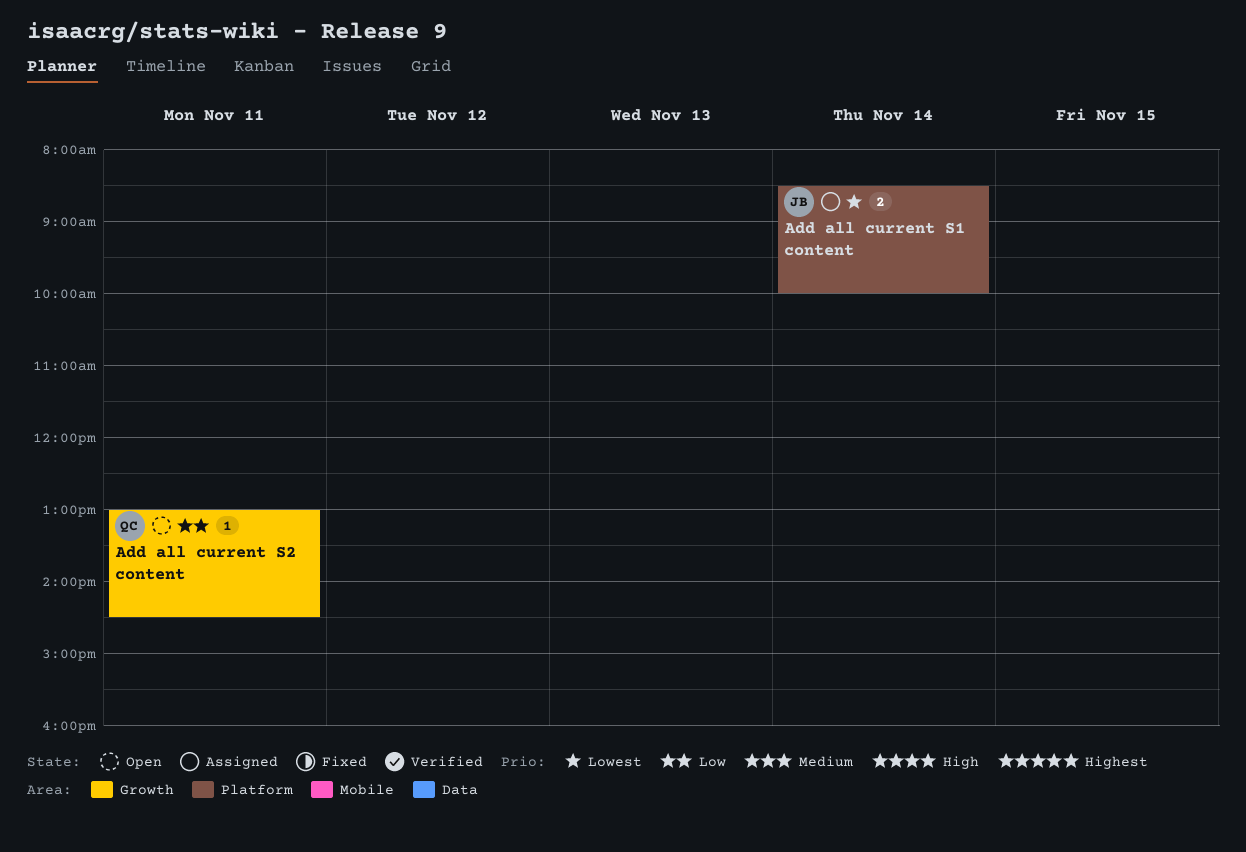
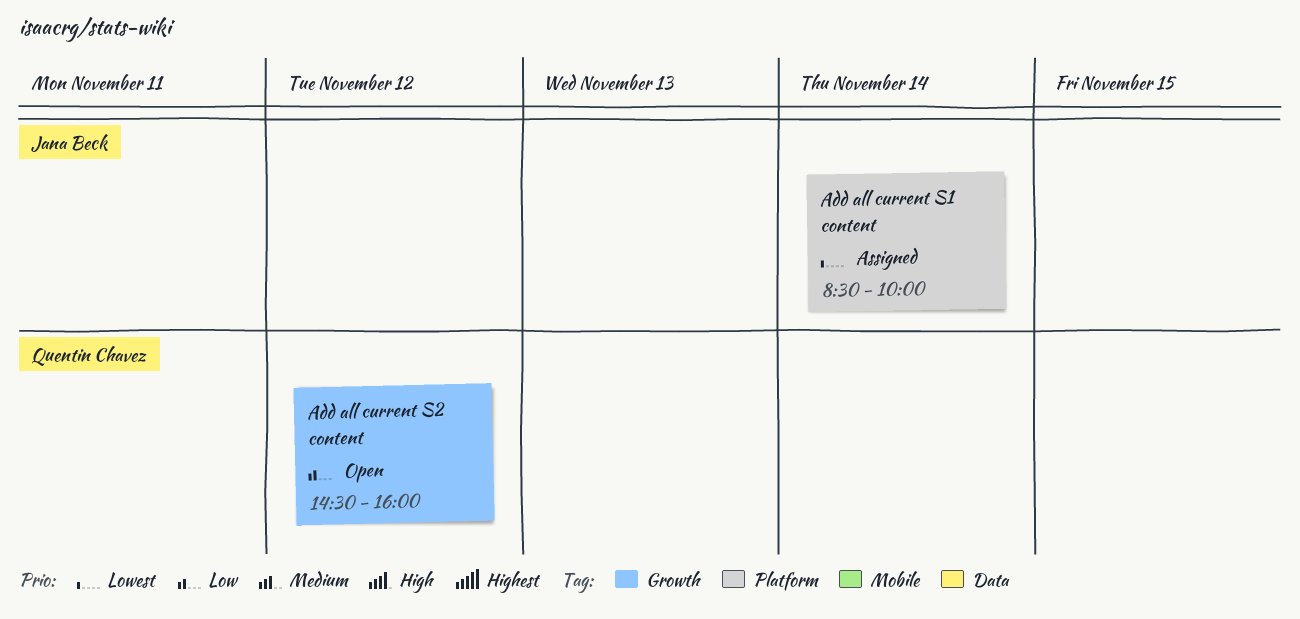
Add all current S2 content, day: Nov 11 -> Nov 12
Add all current S2 content, begins: 13:00 -> 14:30
Add all current S2 content, ends: 14:30 -> 16:00

